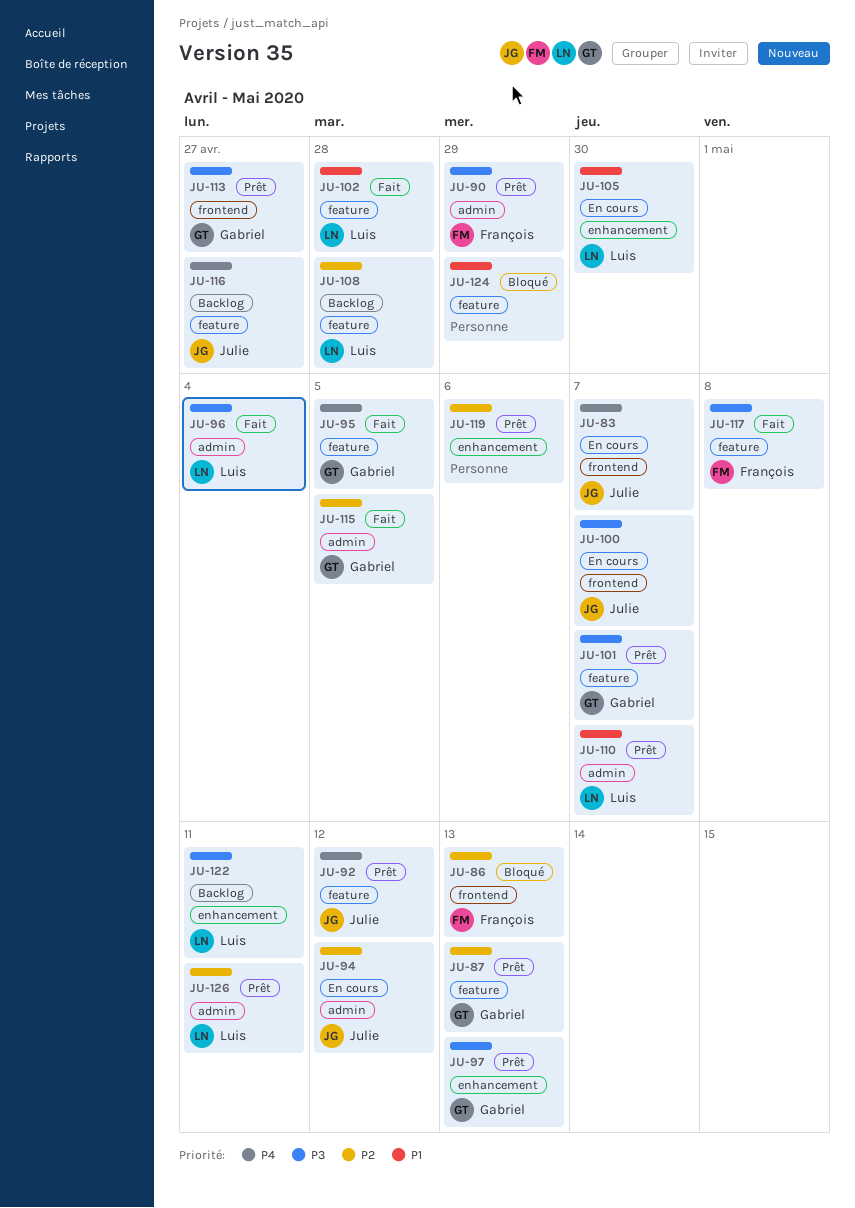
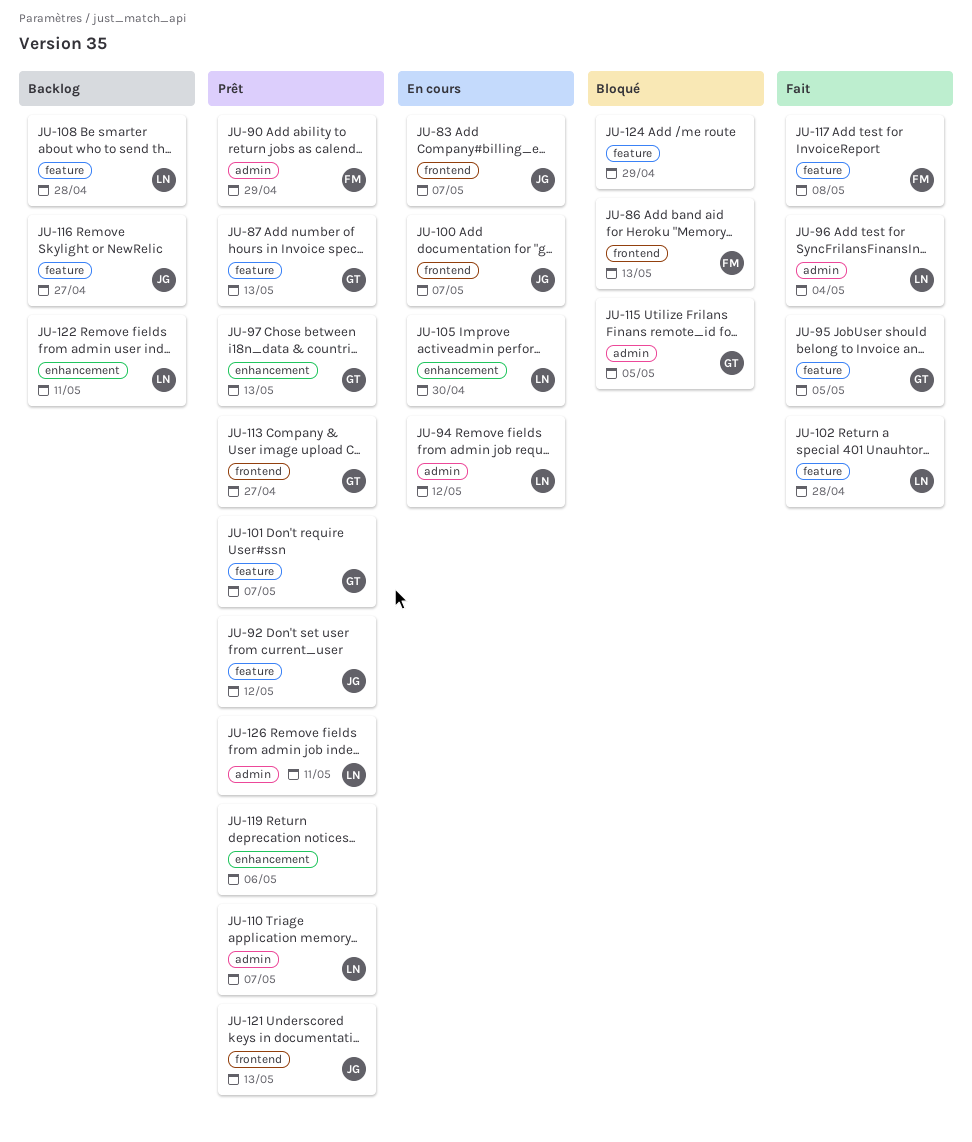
JU-94, owner: Julie -> Luis
JU-115, status: Fait -> Bloqué
JU-121: none -> present

